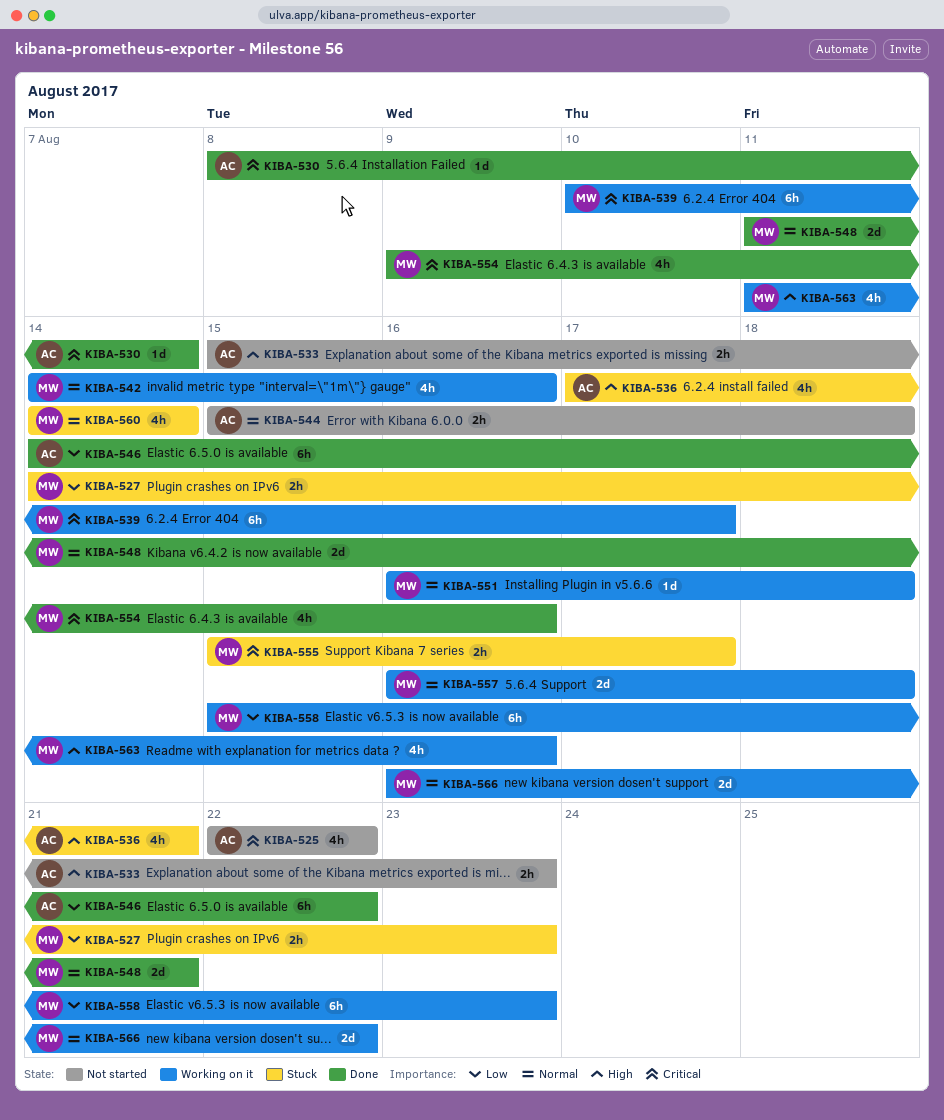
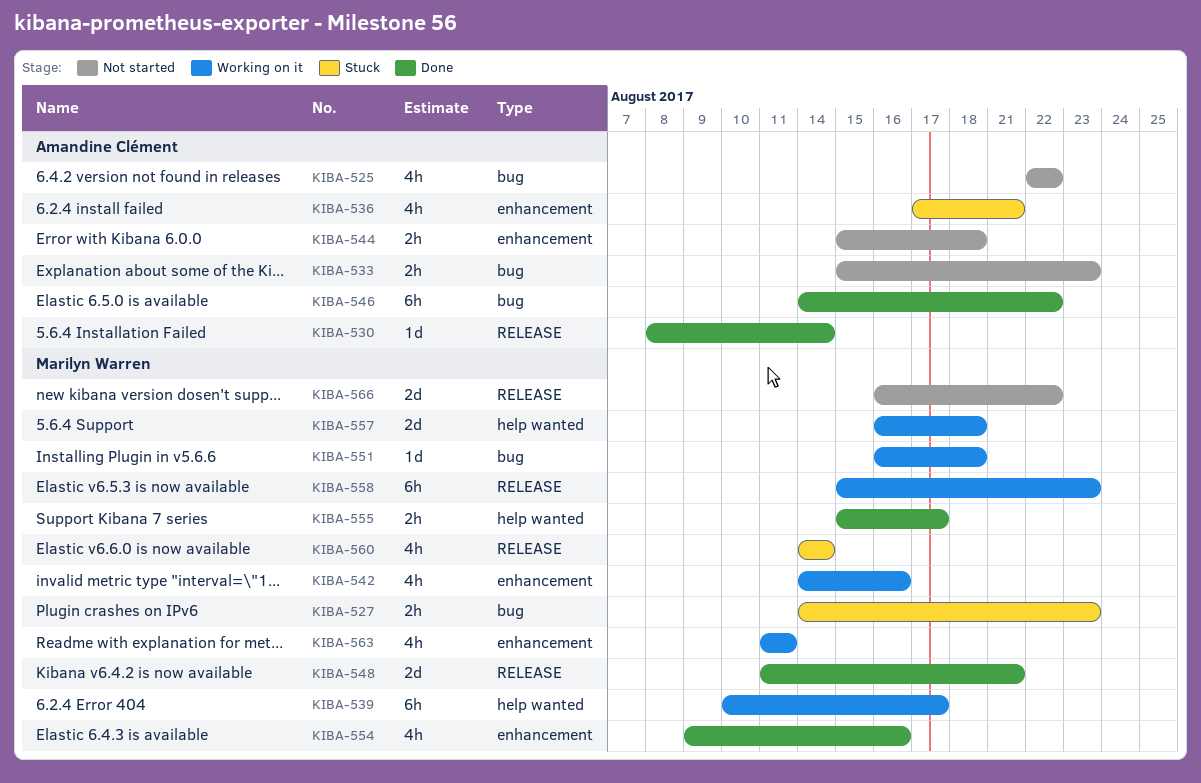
KIBA-555, status: Stuck -> Done
KIBA-563, due: Aug 16 -> Aug 11
KIBA-566, status: Working on it -> Not started

